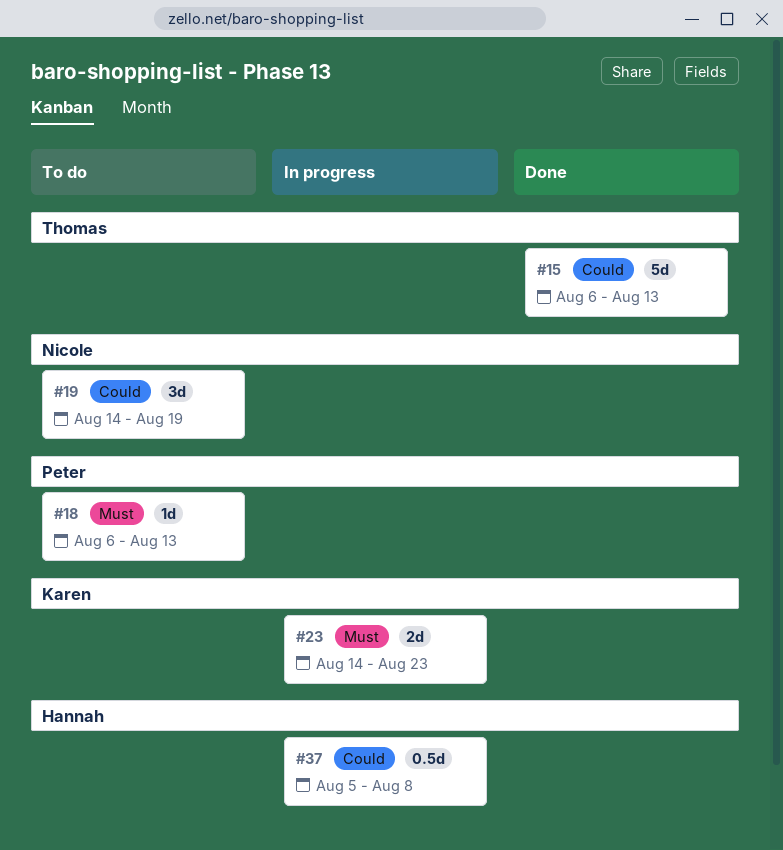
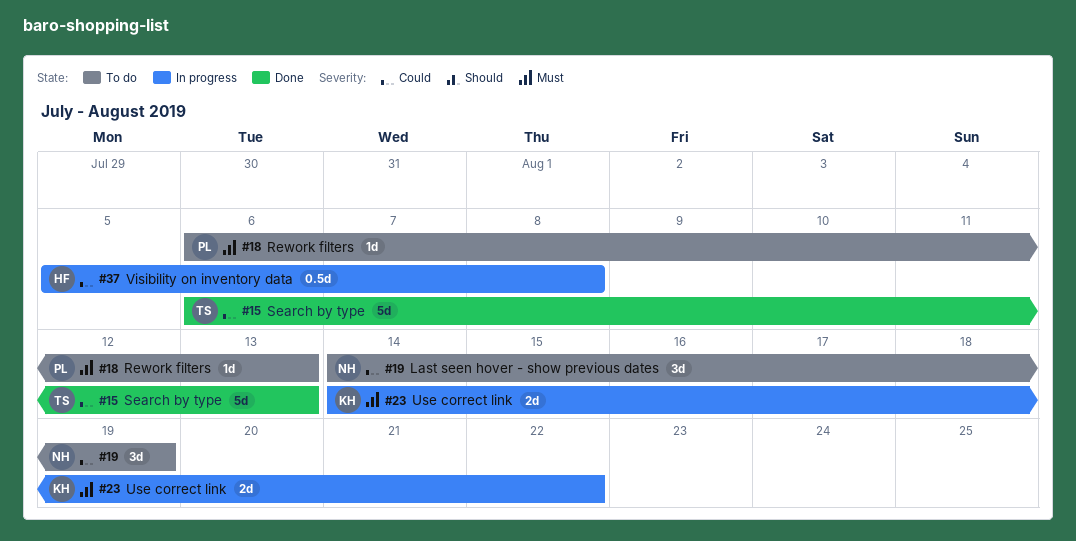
#23, due: Aug 23 -> Aug 22

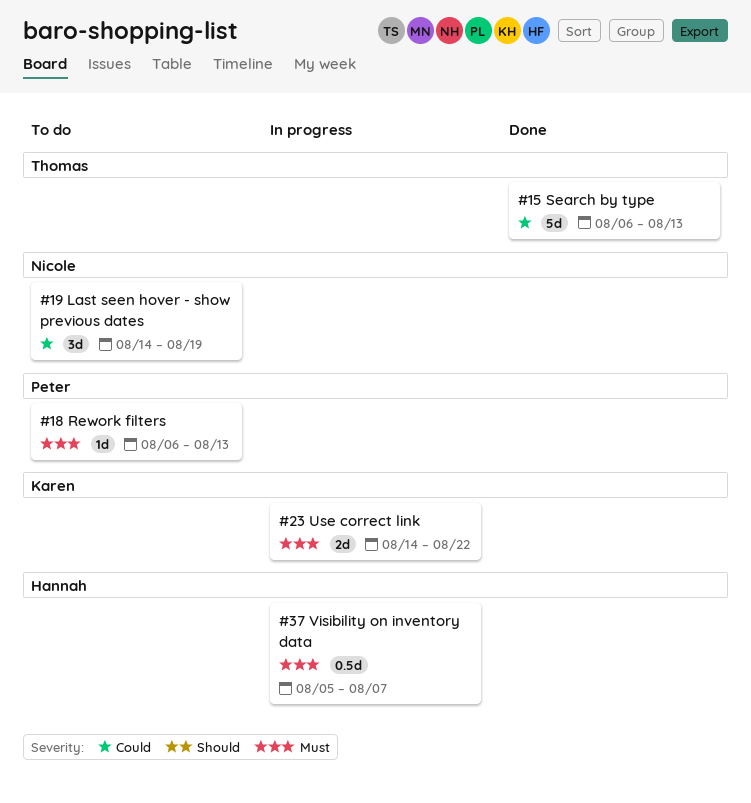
#37, priority: Could -> Must
#37, due: Aug 8 -> Aug 7

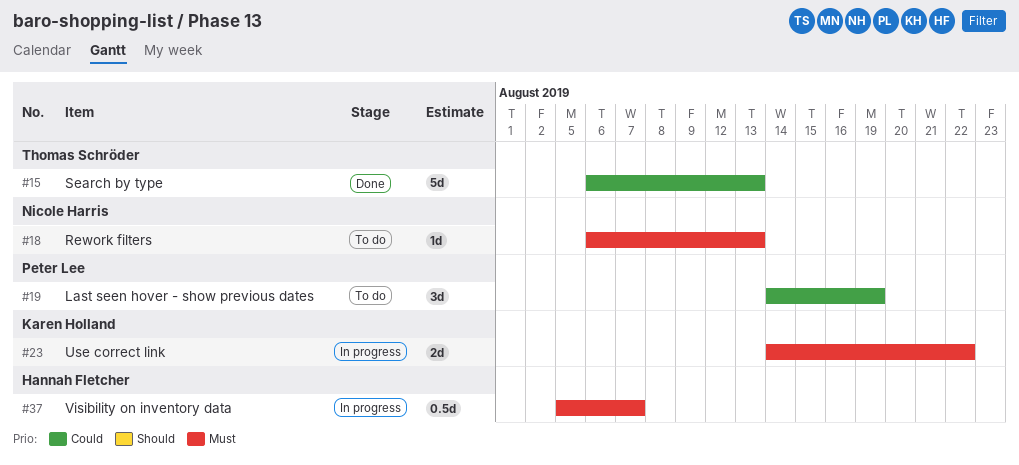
#18, owner: Peter Lee -> Nicole Harris
#19, owner: Nicole Harris -> Peter Lee

